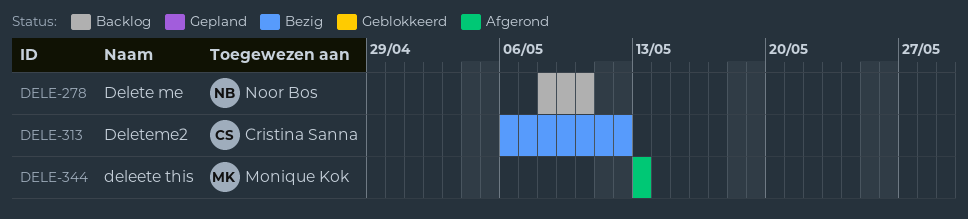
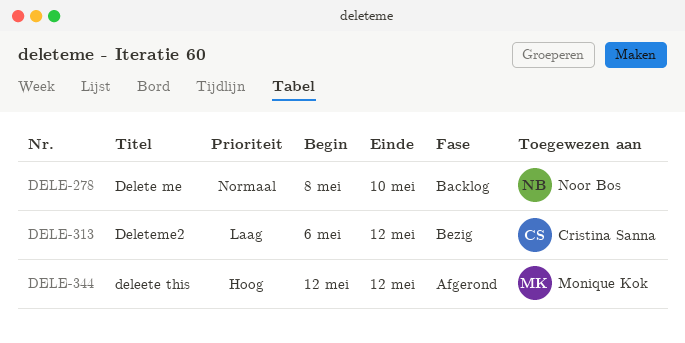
DELE-344, start: May 13 -> May 12
DELE-344, due: May 13 -> May 12

